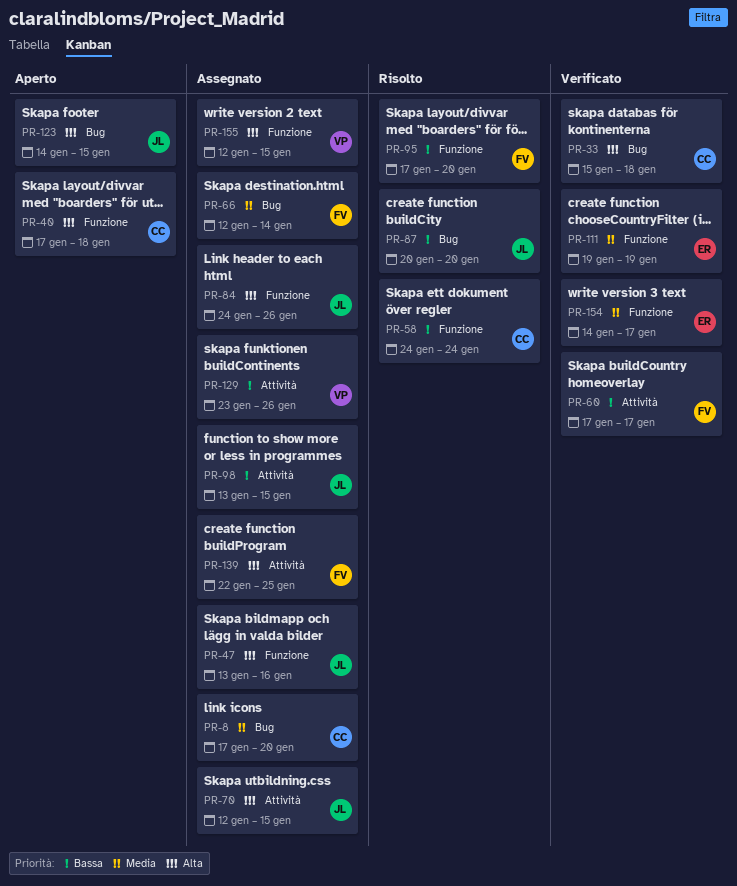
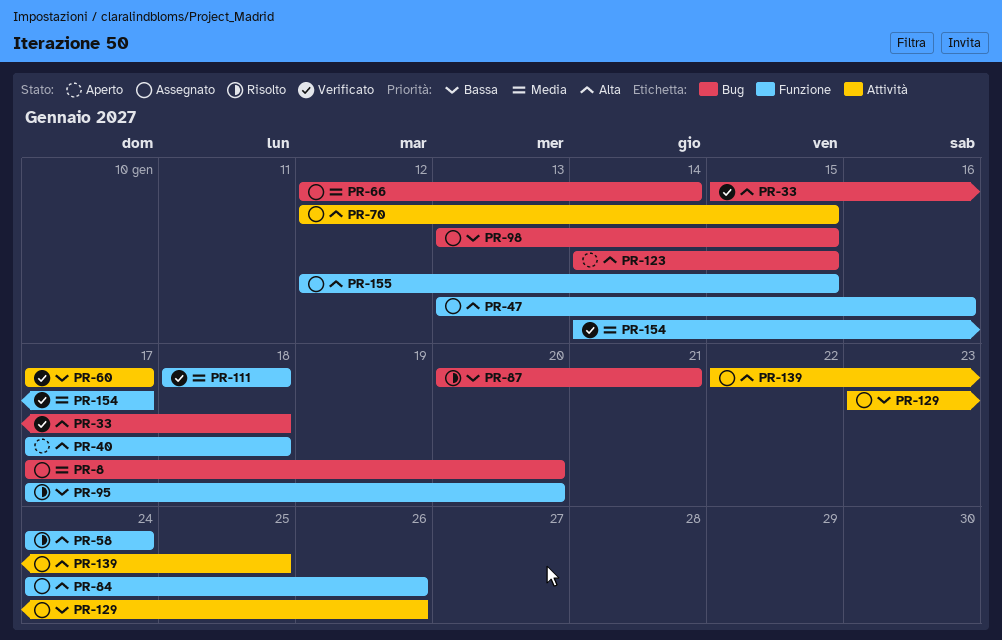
PR-58, priority: Bassa -> Alta
PR-87, due: Jan 20 -> Jan 21
PR-98, label: Attività -> Bug
PR-111, start: Jan 19 -> Jan 18
PR-111, due: Jan 19 -> Jan 18

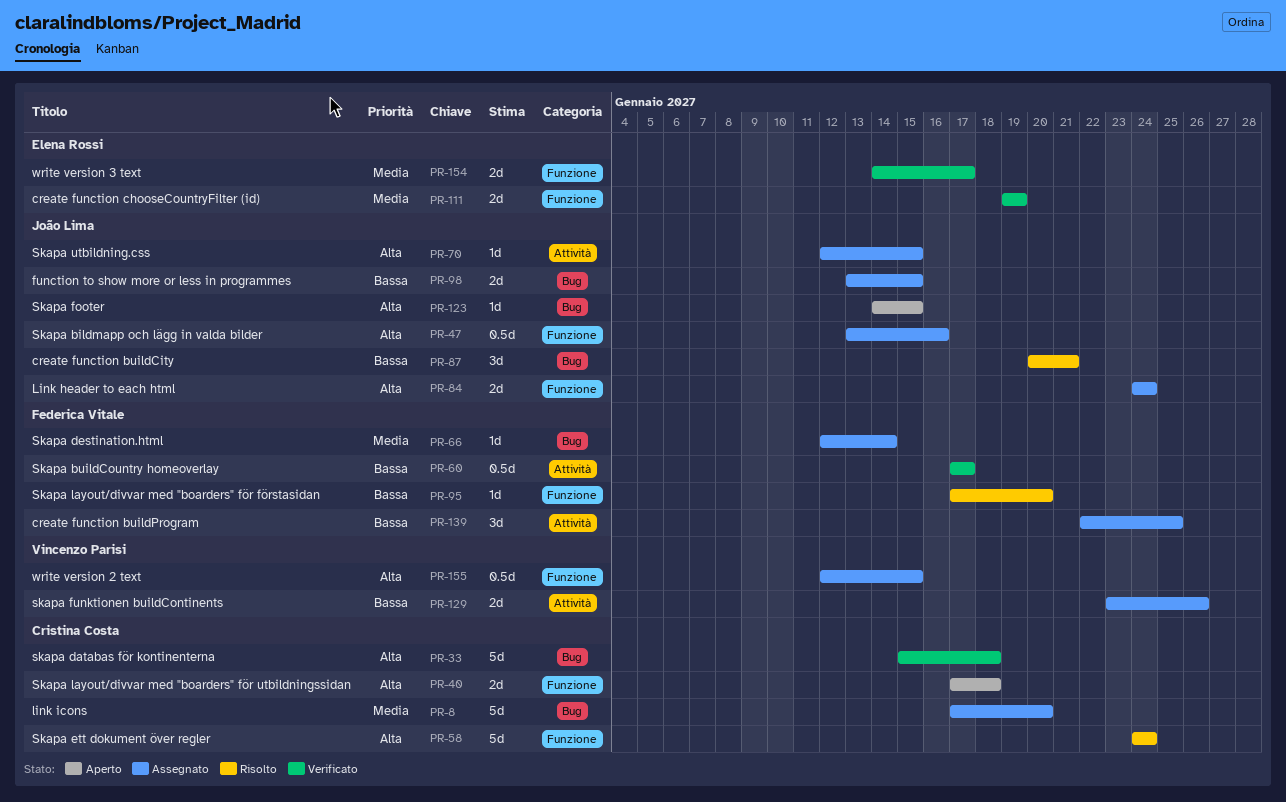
PR-84, due: Jan 26 -> Jan 24
PR-111, start: Jan 18 -> Jan 19
PR-111, due: Jan 18 -> Jan 19
PR-139, priority: Alta -> Bassa

